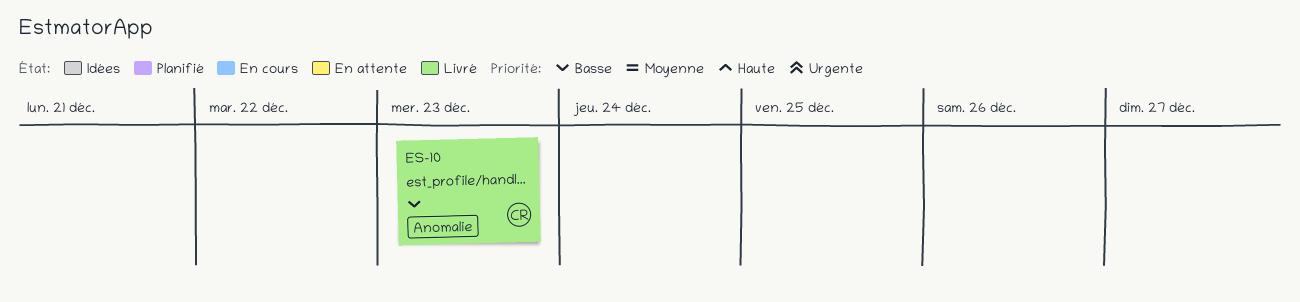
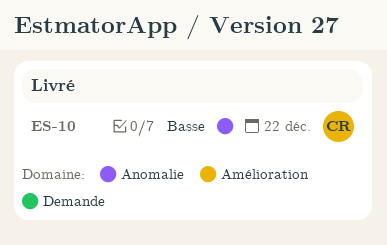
ES-10, due: Dec 23 -> Dec 22

